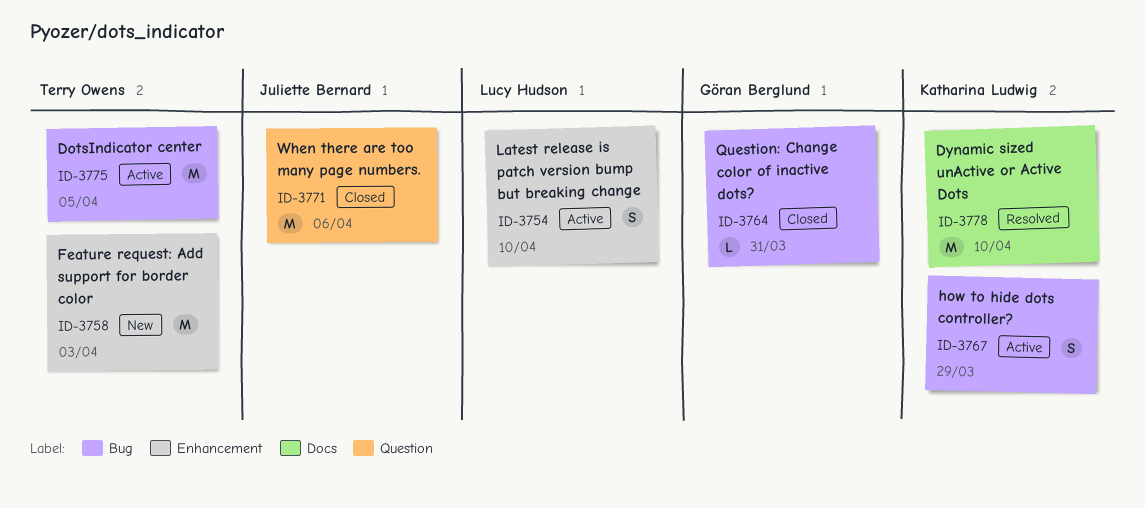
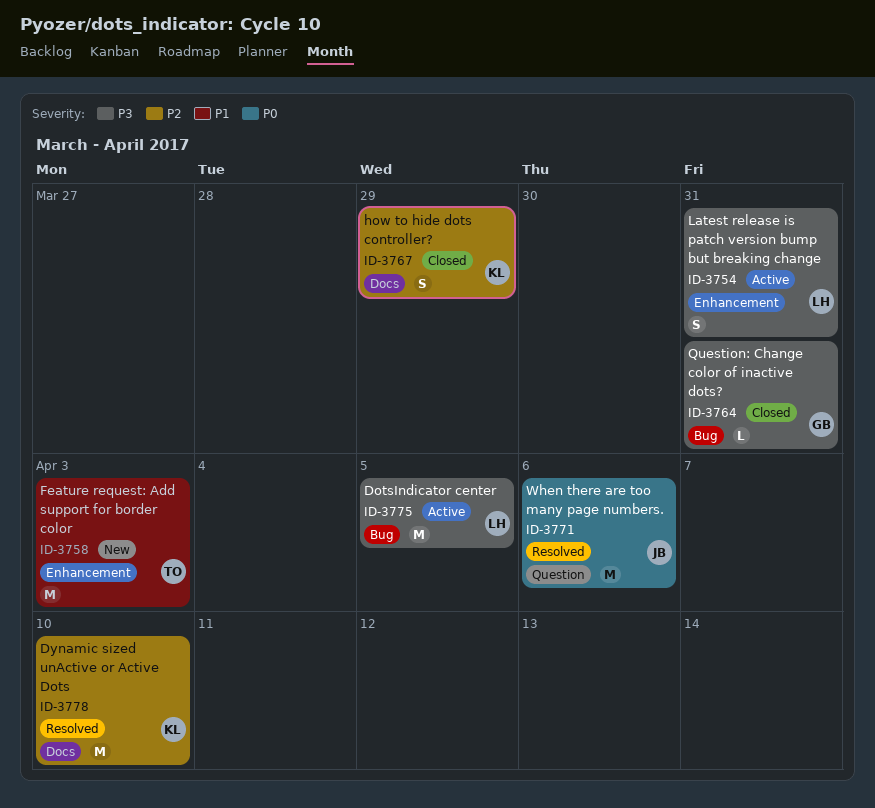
ID-3754, due: Apr 10 -> Mar 31
ID-3767, status: Active -> Closed
ID-3767, label: Bug -> Docs
ID-3771, status: Closed -> Resolved
ID-3775, owner: Terry Owens -> Lucy Hudson

